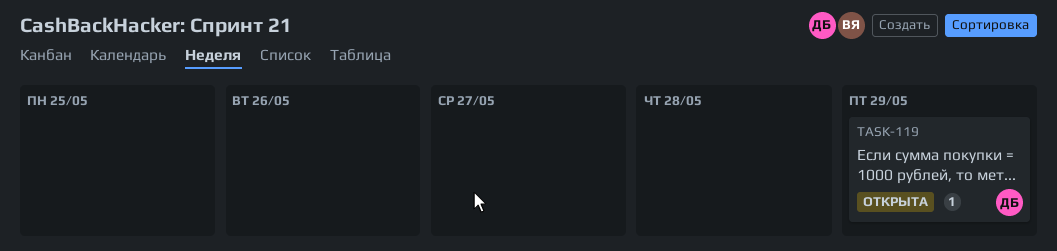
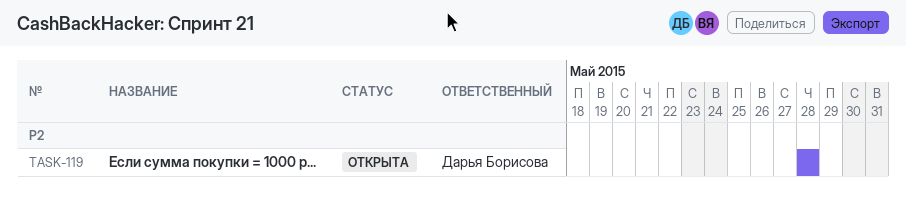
TASK-119, due: May 29 -> May 28

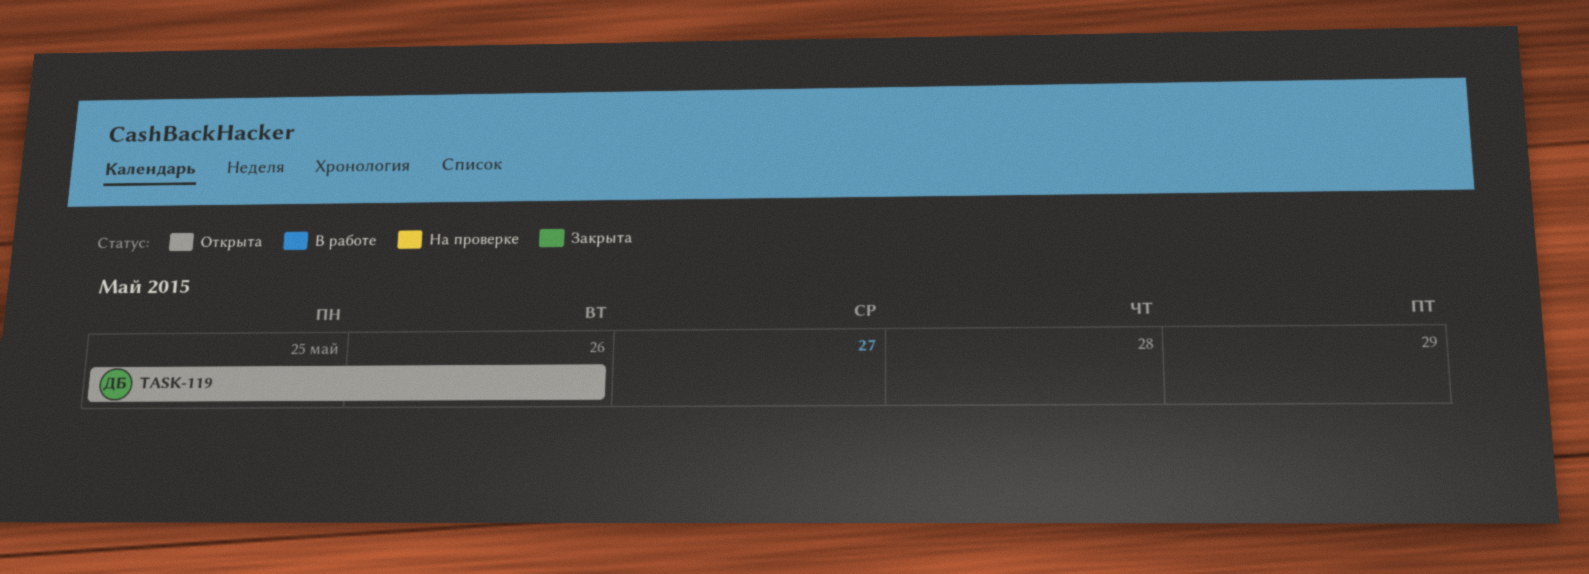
TASK-119, start: May 28 -> May 25
TASK-119, due: May 28 -> May 26

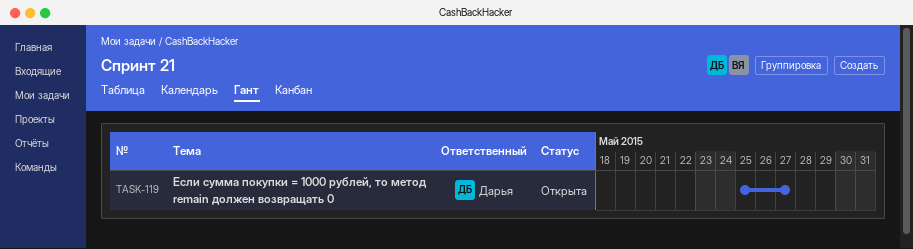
TASK-119, due: May 26 -> May 27

